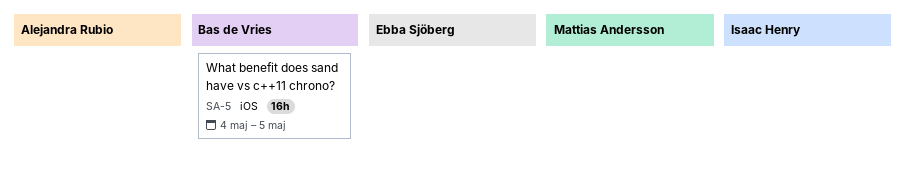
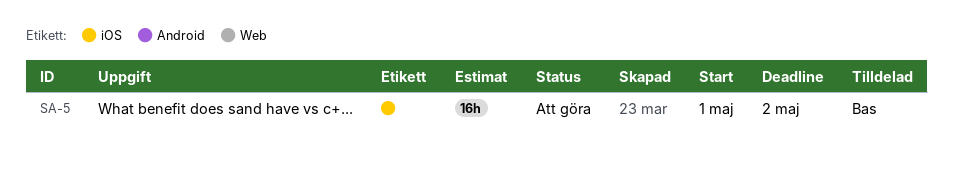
SA-5, start: May 4 -> May 1
SA-5, due: May 5 -> May 2

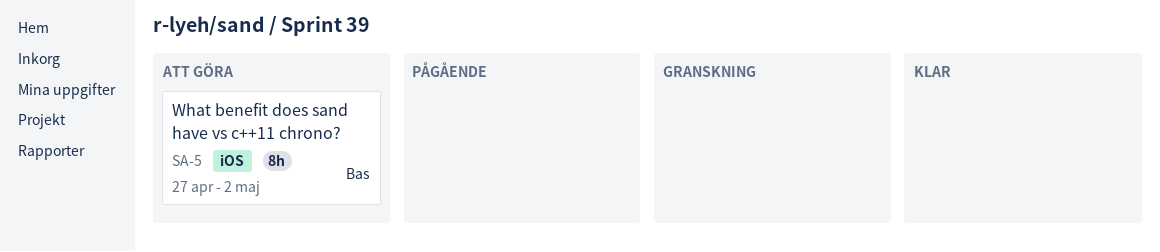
SA-5, estimate: 16h -> 8h
SA-5, start: May 1 -> Apr 27

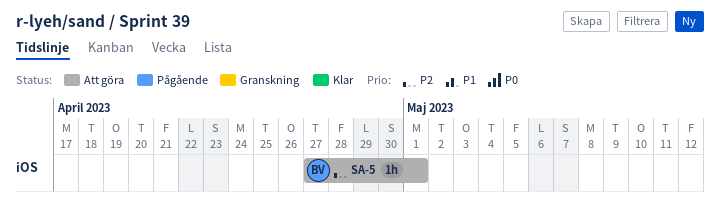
SA-5, estimate: 8h -> 1h
SA-5, due: May 2 -> May 1

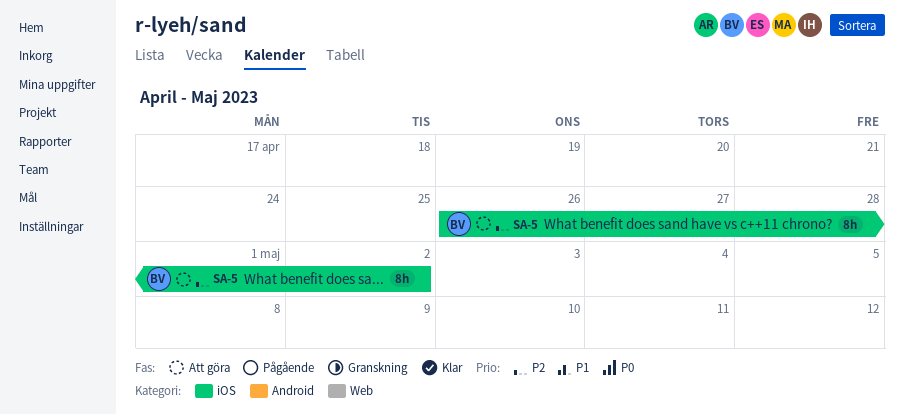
SA-5, estimate: 1h -> 8h
SA-5, start: Apr 27 -> Apr 26
SA-5, due: May 1 -> May 2

